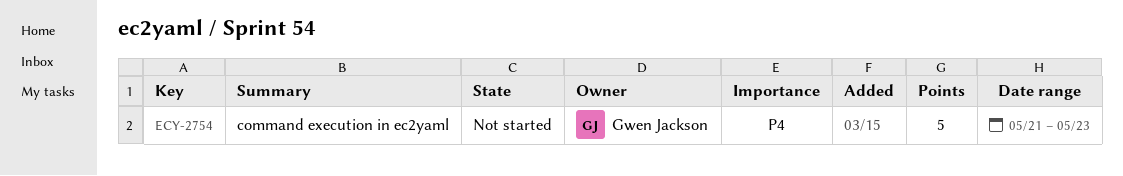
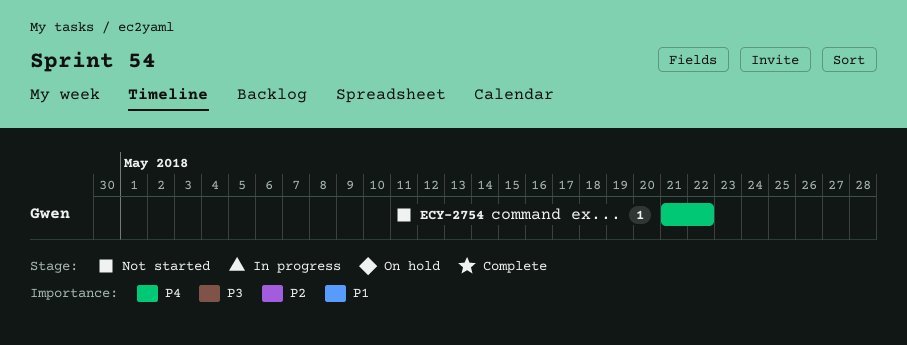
ECY-2754, estimate: 5 -> 1
ECY-2754, due: May 23 -> May 22

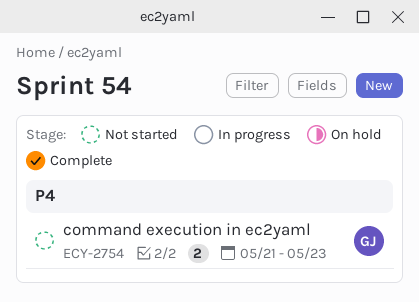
ECY-2754, estimate: 1 -> 2
ECY-2754, due: May 22 -> May 23

